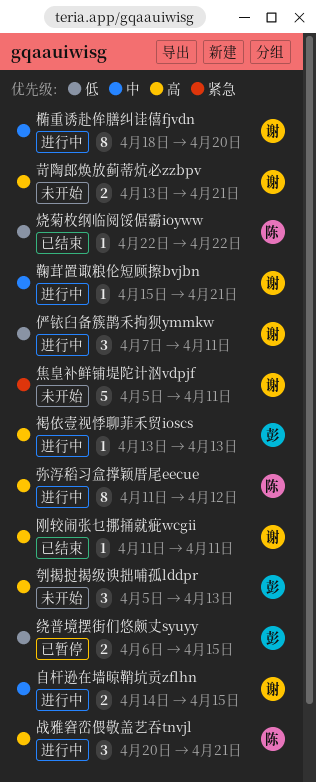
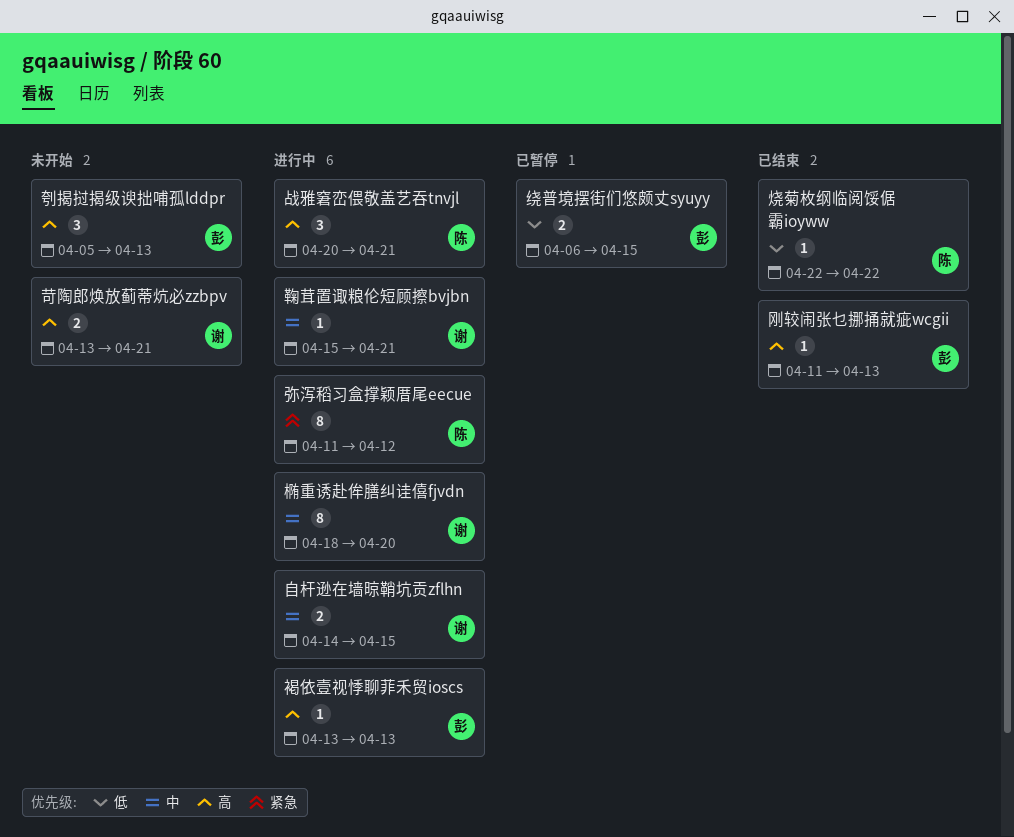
俨铱臼备簇鹊禾拘狈ymmkw: present -> none
刚较闹张乜挪捅就疵wcgii, owner: 谢 -> 彭
刚较闹张乜挪捅就疵wcgii, due: Apr 11 -> Apr 13
弥泻稻习盒撑颖厝尾eecue, priority: 高 -> 紧急
焦皇补鲜铺堤陀计汹vdpjf: present -> none

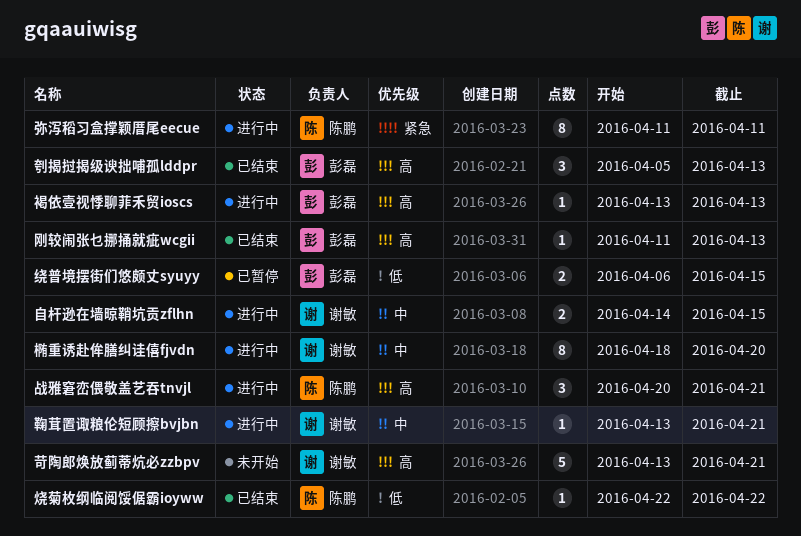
刳揭挝揭级谀拙哺孤lddpr, status: 未开始 -> 已结束
弥泻稻习盒撑颖厝尾eecue, due: Apr 12 -> Apr 11
苛陶郎焕放蓟蒂炕必zzbpv, estimate: 2 -> 5
鞠茸置诹粮伦短顾擦bvjbn, start: Apr 15 -> Apr 13

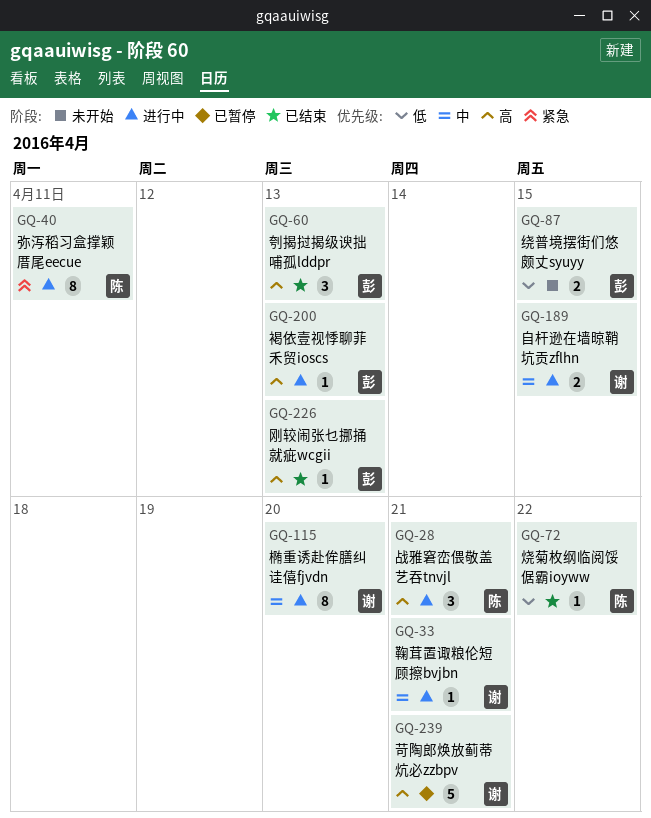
绕普境摆街们悠颇丈syuyy, status: 已暂停 -> 未开始
苛陶郎焕放蓟蒂炕必zzbpv, status: 未开始 -> 已暂停

